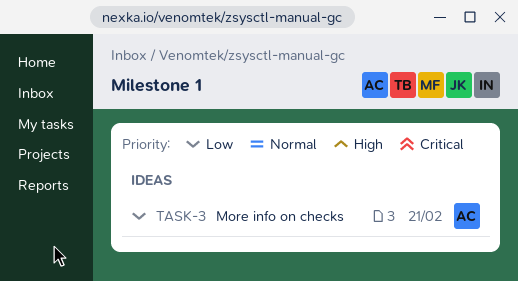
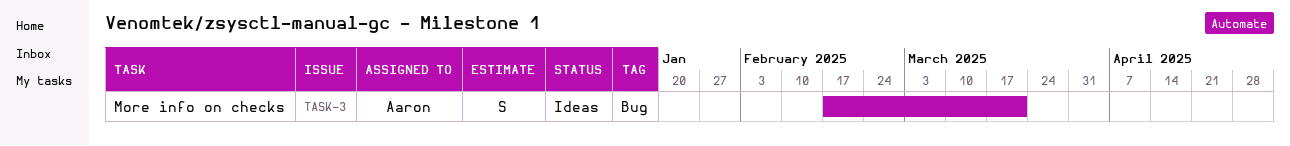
TASK-3, due: Feb 21 -> Mar 21

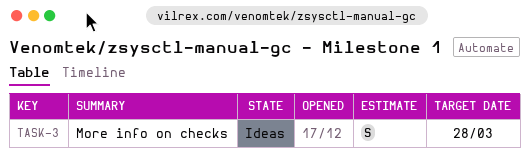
TASK-3, due: Mar 21 -> Mar 28

